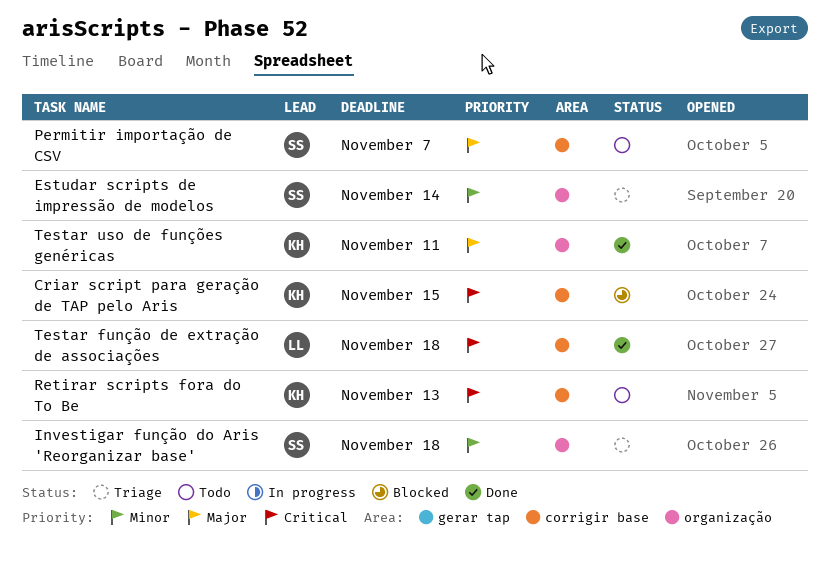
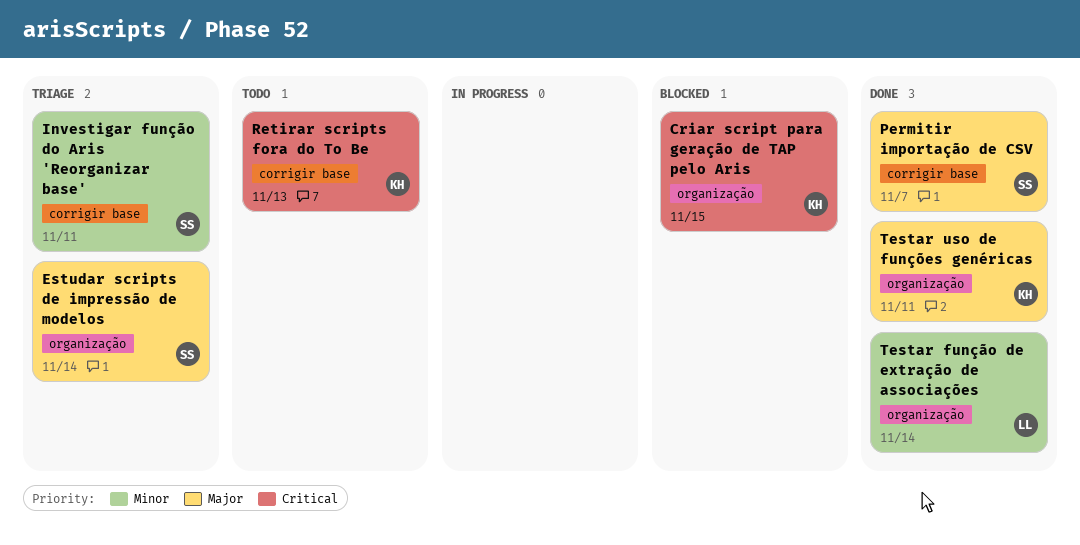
Criar script para geração de TAP pelo Aris, label: corrigir base -> organização
Estudar scripts de impressão de modelos, priority: Minor -> Major
Investigar função do Aris 'Reorganizar base', label: organização -> corrigir base
Investigar função do Aris 'Reorganizar base', due: Nov 18 -> Nov 11
Permitir importação de CSV, status: Todo -> Done
Testar função de extração de associações, priority: Critical -> Minor
Testar função de extração de associações, label: corrigir base -> organização
Testar função de extração de associações, due: Nov 18 -> Nov 14

